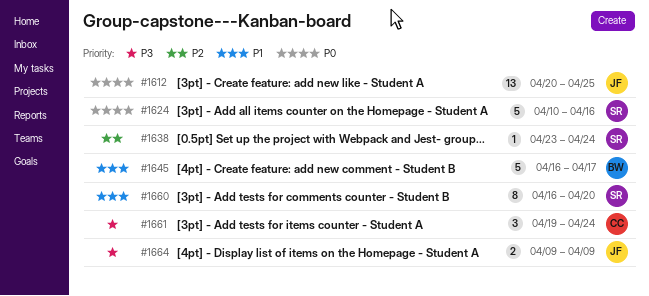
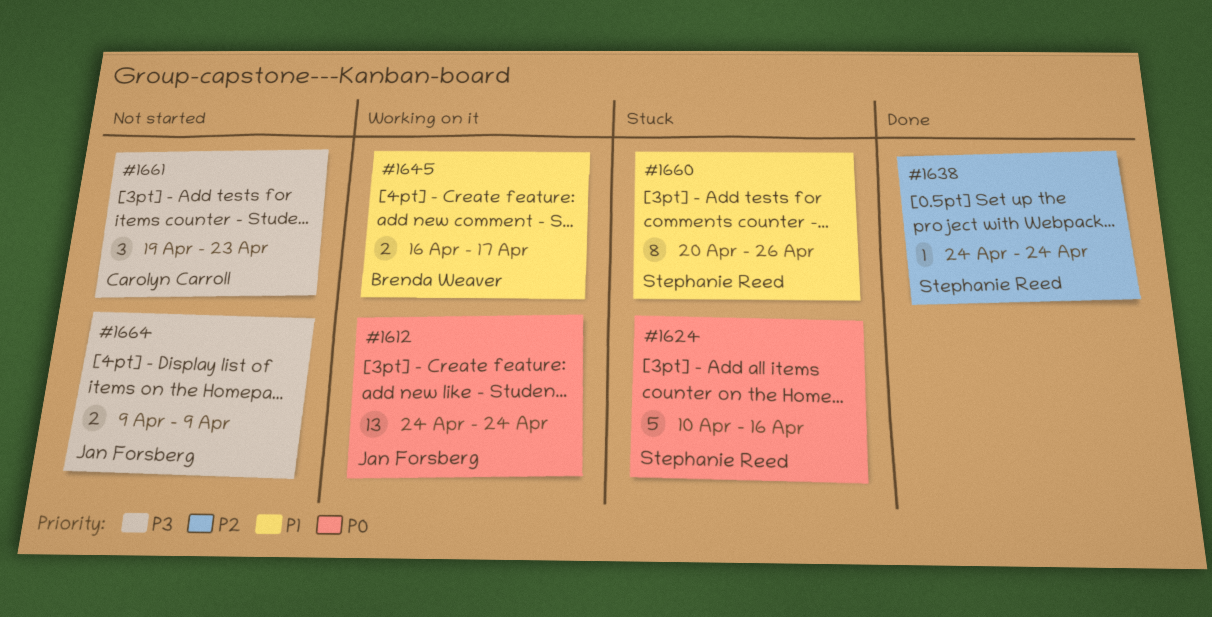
#1612, start: Apr 20 -> Apr 24
#1612, due: Apr 25 -> Apr 24
#1638, start: Apr 23 -> Apr 24
#1645, estimate: 5 -> 2
#1660, start: Apr 16 -> Apr 20
#1660, due: Apr 20 -> Apr 26
#1661, due: Apr 24 -> Apr 23

